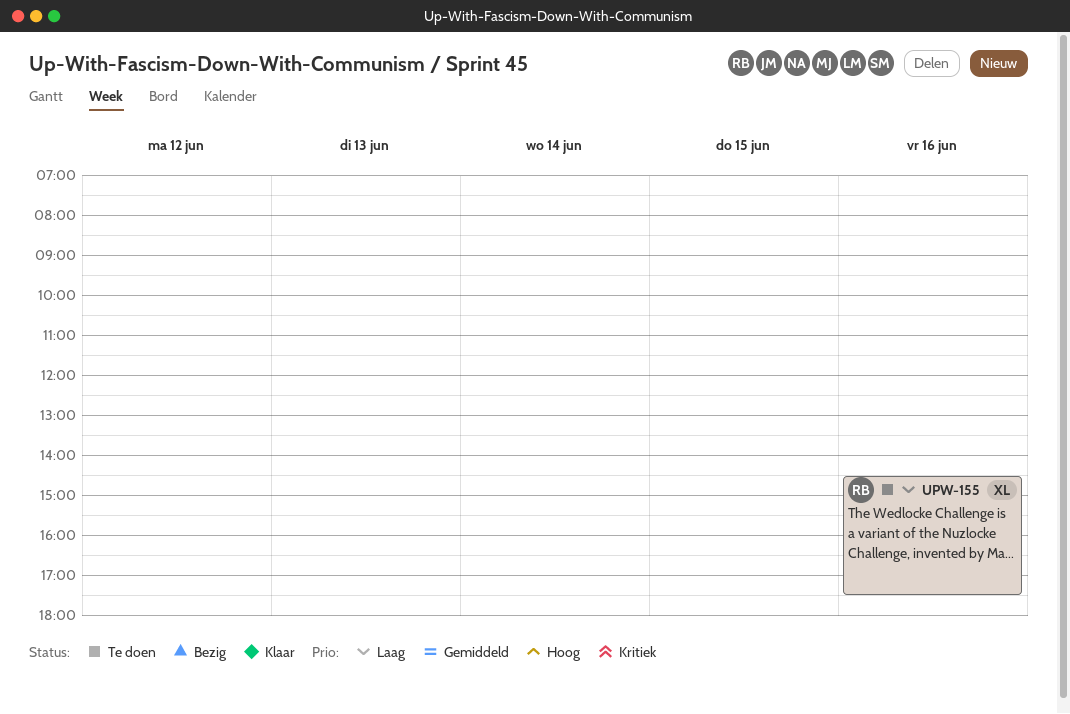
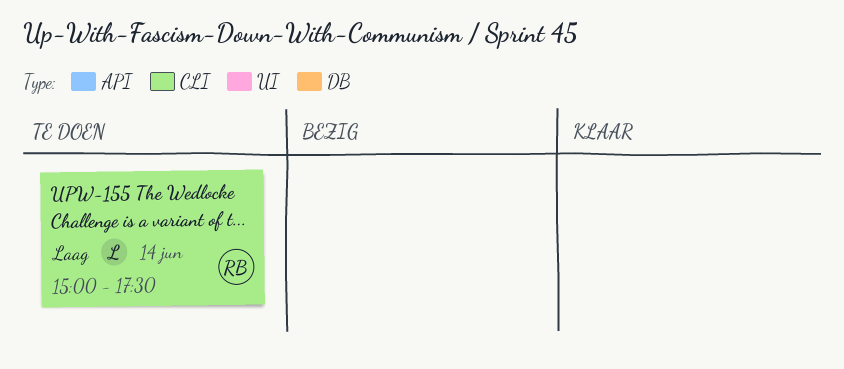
UPW-155, estimate: XL -> L
UPW-155, day: Jun 16 -> Jun 14
UPW-155, begins: 14:30 -> 15:00

